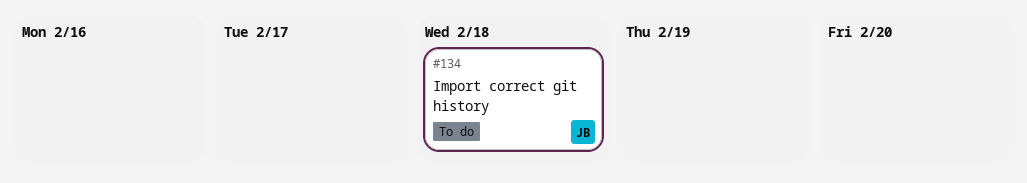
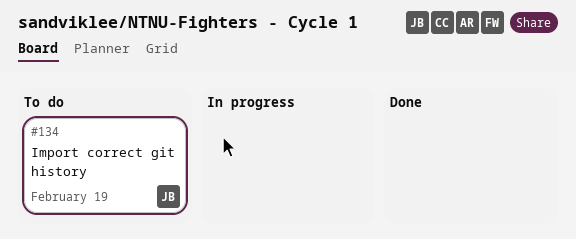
#134, due: Feb 18 -> Feb 19

